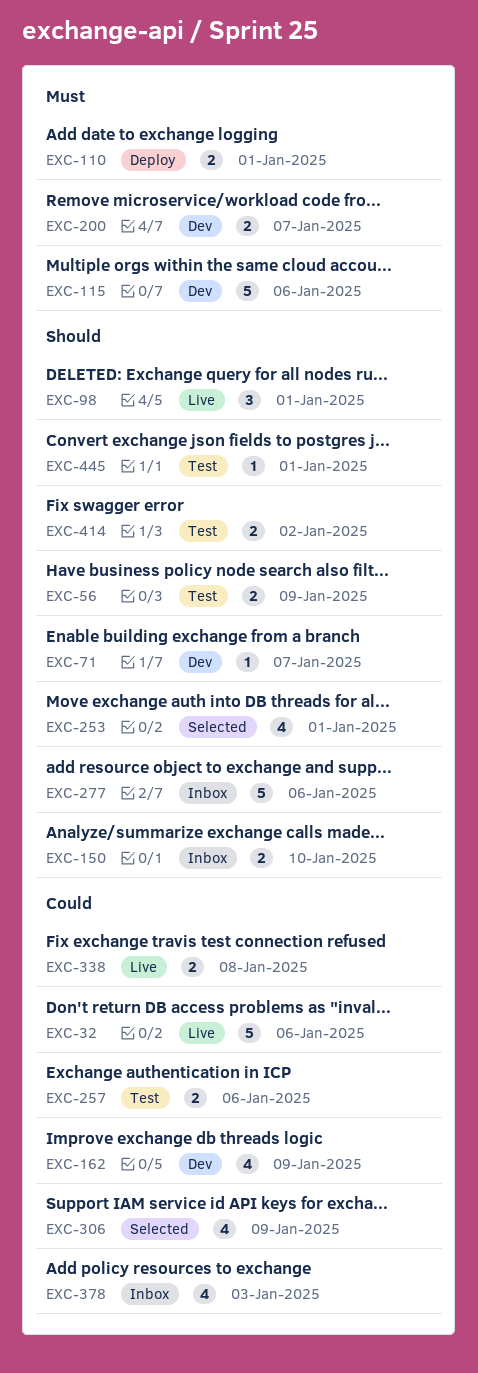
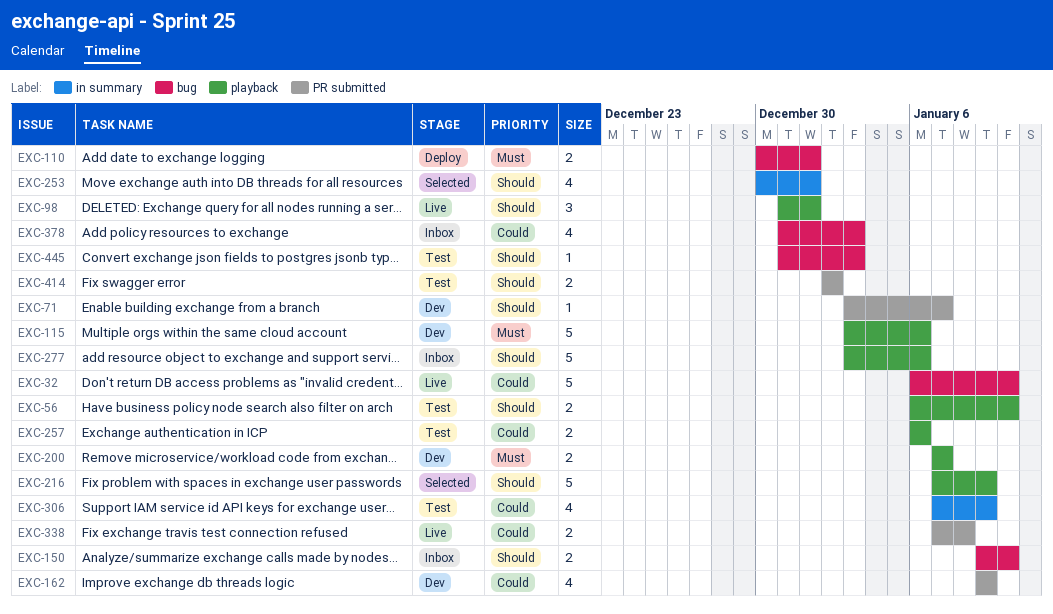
EXC-32, due: Jan 6 -> Jan 10
EXC-56, due: Jan 9 -> Jan 10
EXC-216: none -> present
EXC-306, status: Selected -> Test
EXC-445, due: Jan 1 -> Jan 3

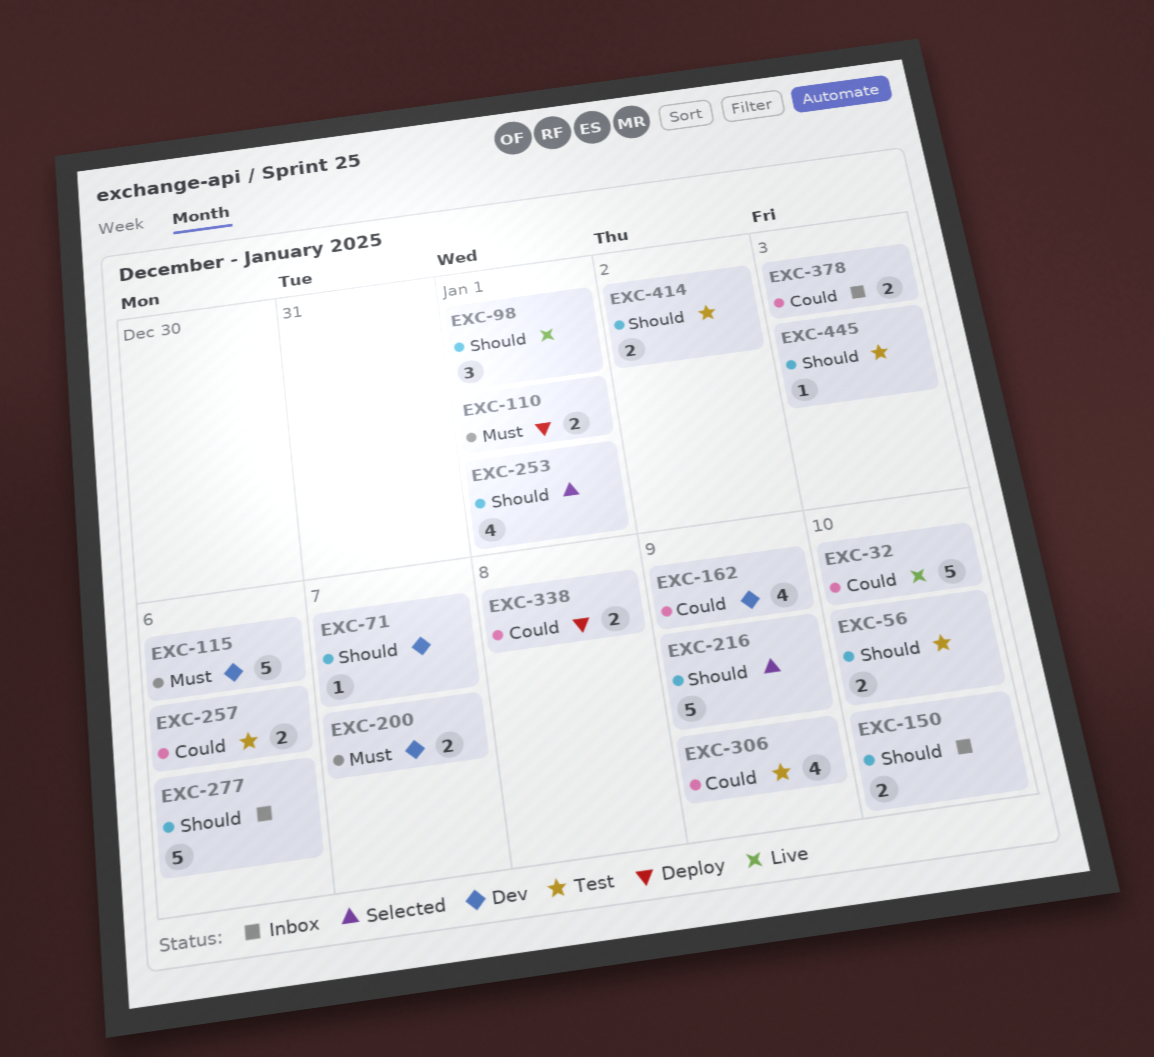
EXC-338, status: Live -> Deploy
EXC-378, estimate: 4 -> 2

